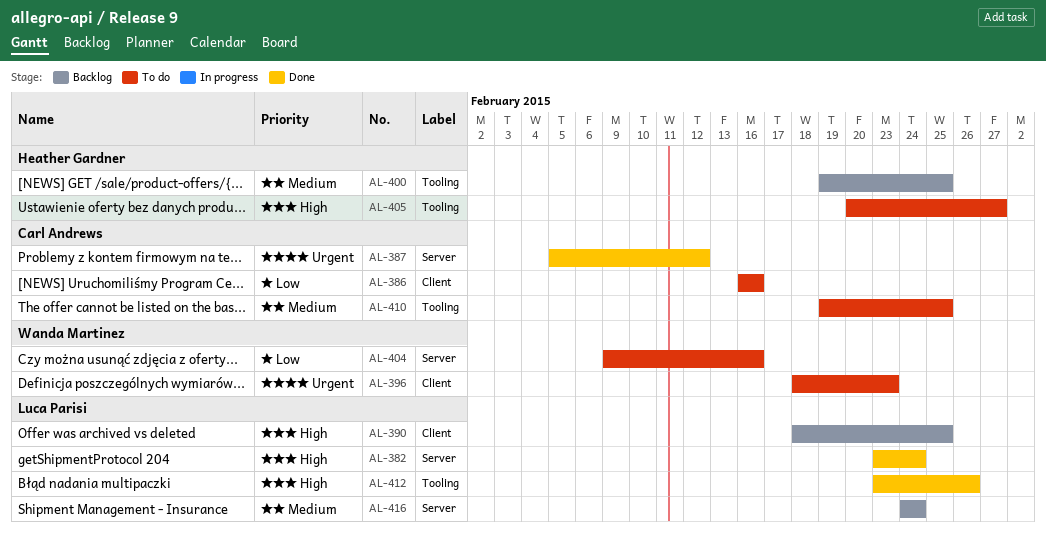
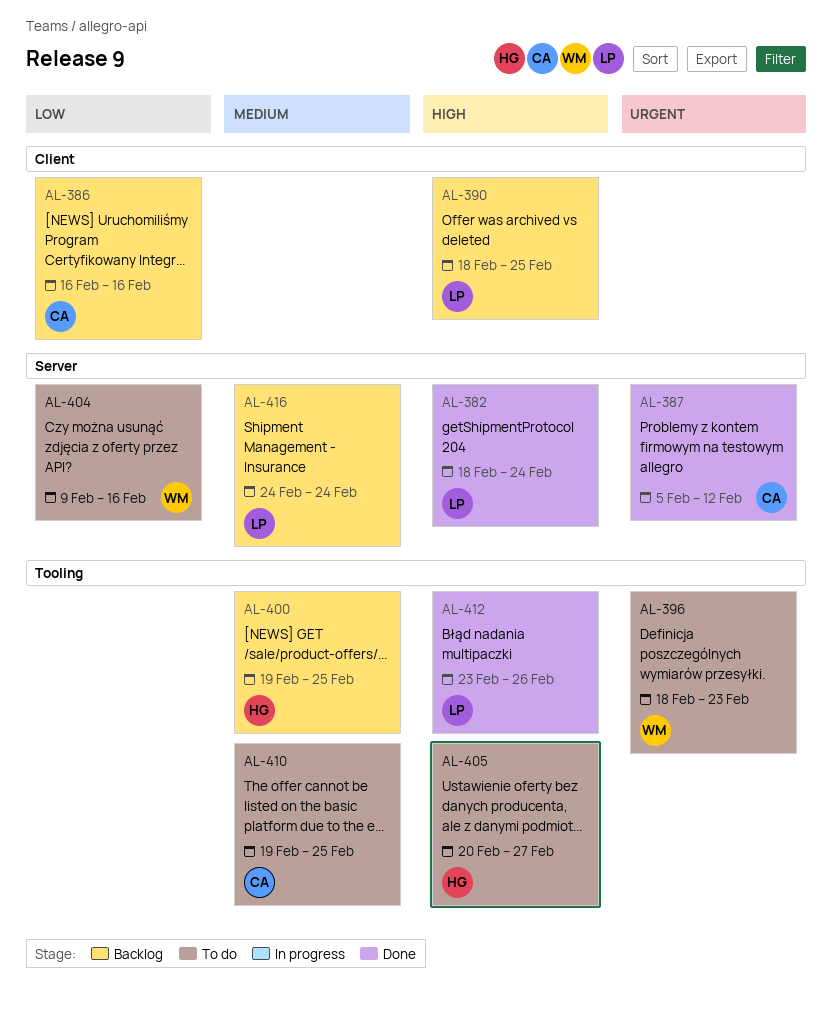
AL-382, start: Feb 23 -> Feb 18
AL-386, status: To do -> Backlog
AL-396, label: Client -> Tooling

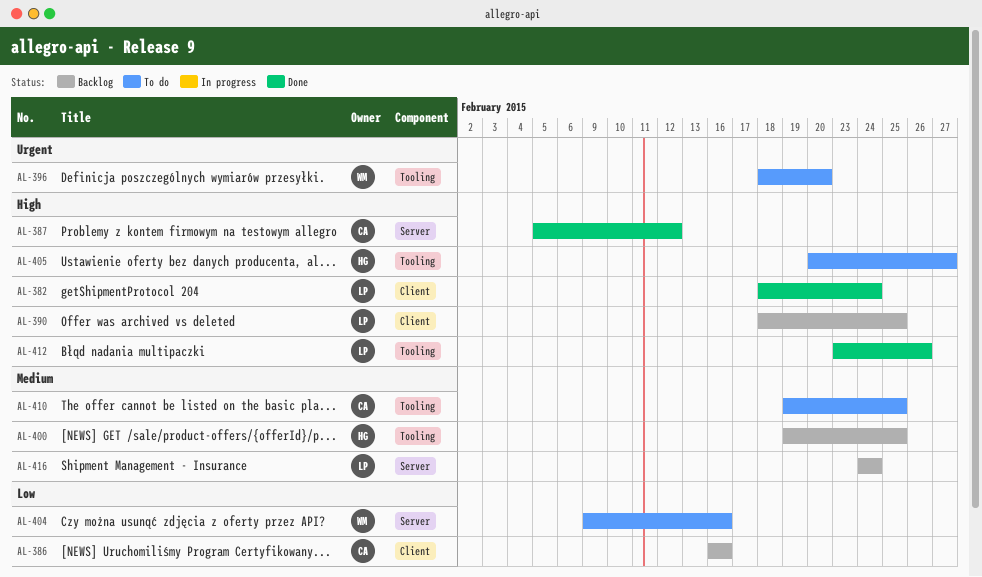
AL-382, label: Server -> Client
AL-387, priority: Urgent -> High
AL-396, due: Feb 23 -> Feb 20

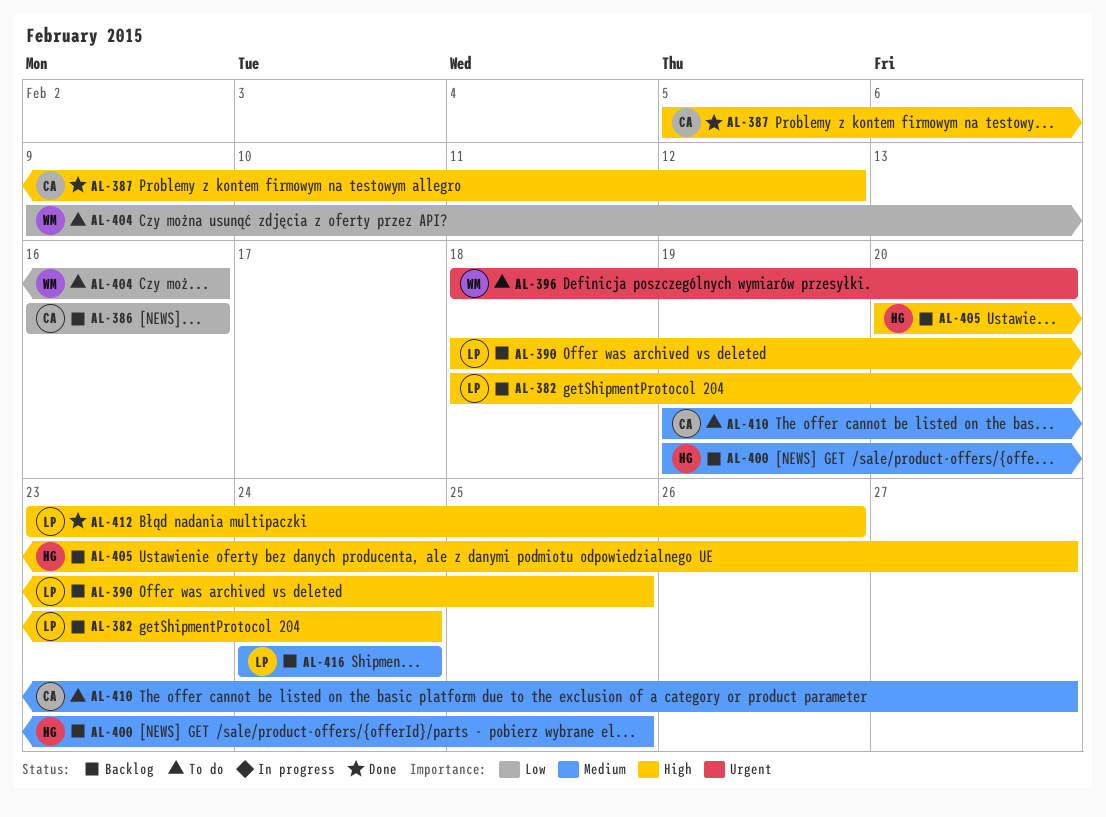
AL-382, status: Done -> Backlog
AL-405, status: To do -> Backlog
AL-410, due: Feb 25 -> Feb 27

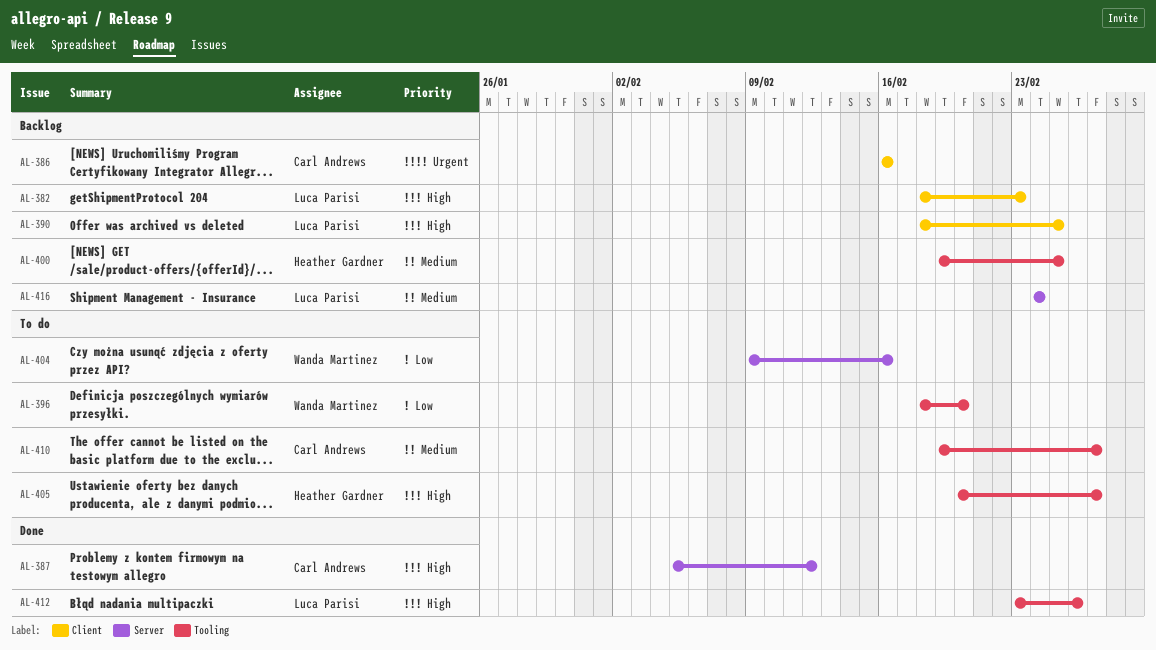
AL-382, due: Feb 24 -> Feb 23
AL-386, priority: Low -> Urgent
AL-396, priority: Urgent -> Low
AL-405, status: Backlog -> To do

